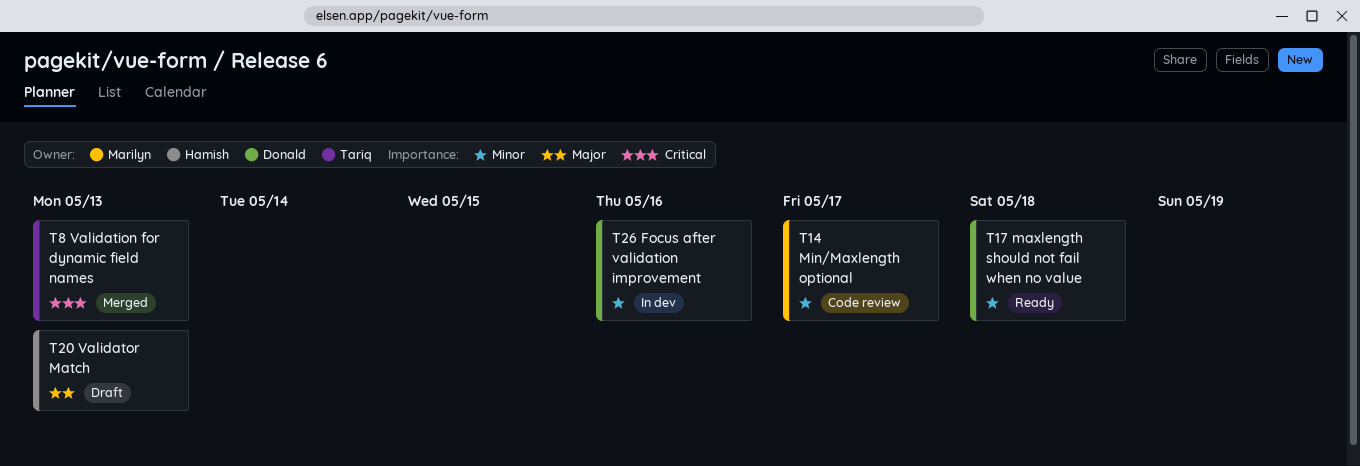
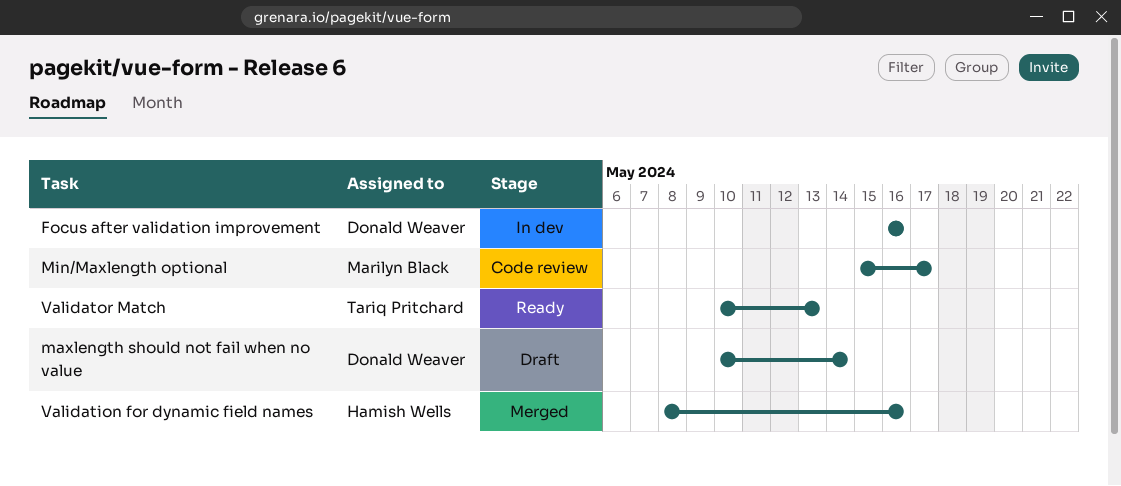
maxlength should not fail when no value, status: Ready -> Draft
maxlength should not fail when no value, due: May 18 -> May 14
Validation for dynamic field names, owner: Tariq Pritchard -> Hamish Wells
Validation for dynamic field names, due: May 13 -> May 16
Validator Match, status: Draft -> Ready
Validator Match, owner: Hamish Wells -> Tariq Pritchard

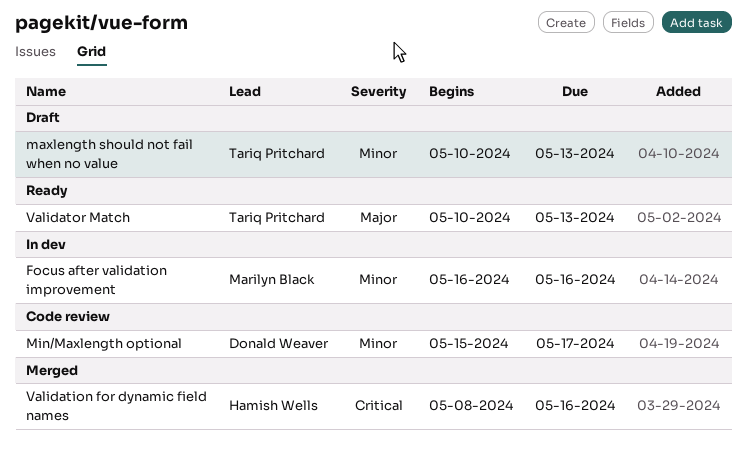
Focus after validation improvement, owner: Donald Weaver -> Marilyn Black
maxlength should not fail when no value, owner: Donald Weaver -> Tariq Pritchard
maxlength should not fail when no value, due: May 14 -> May 13
Min/Maxlength optional, owner: Marilyn Black -> Donald Weaver

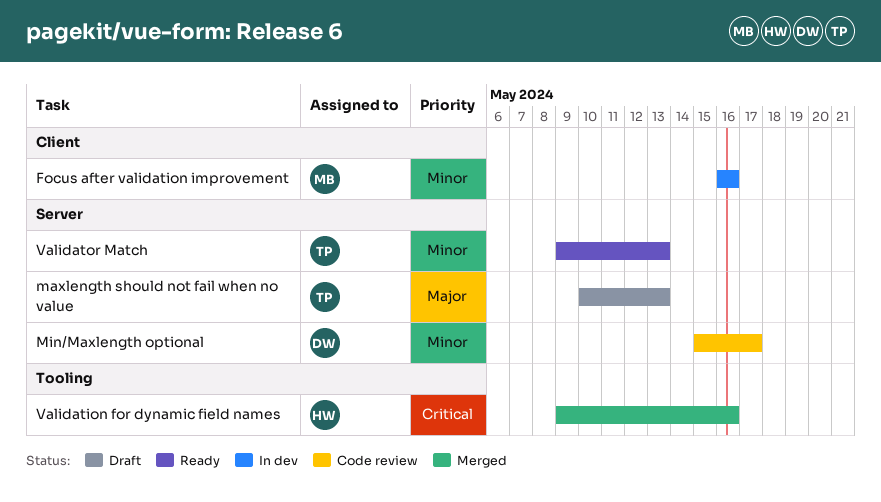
maxlength should not fail when no value, priority: Minor -> Major
Validation for dynamic field names, start: May 8 -> May 9
Validator Match, priority: Major -> Minor
Validator Match, start: May 10 -> May 9

